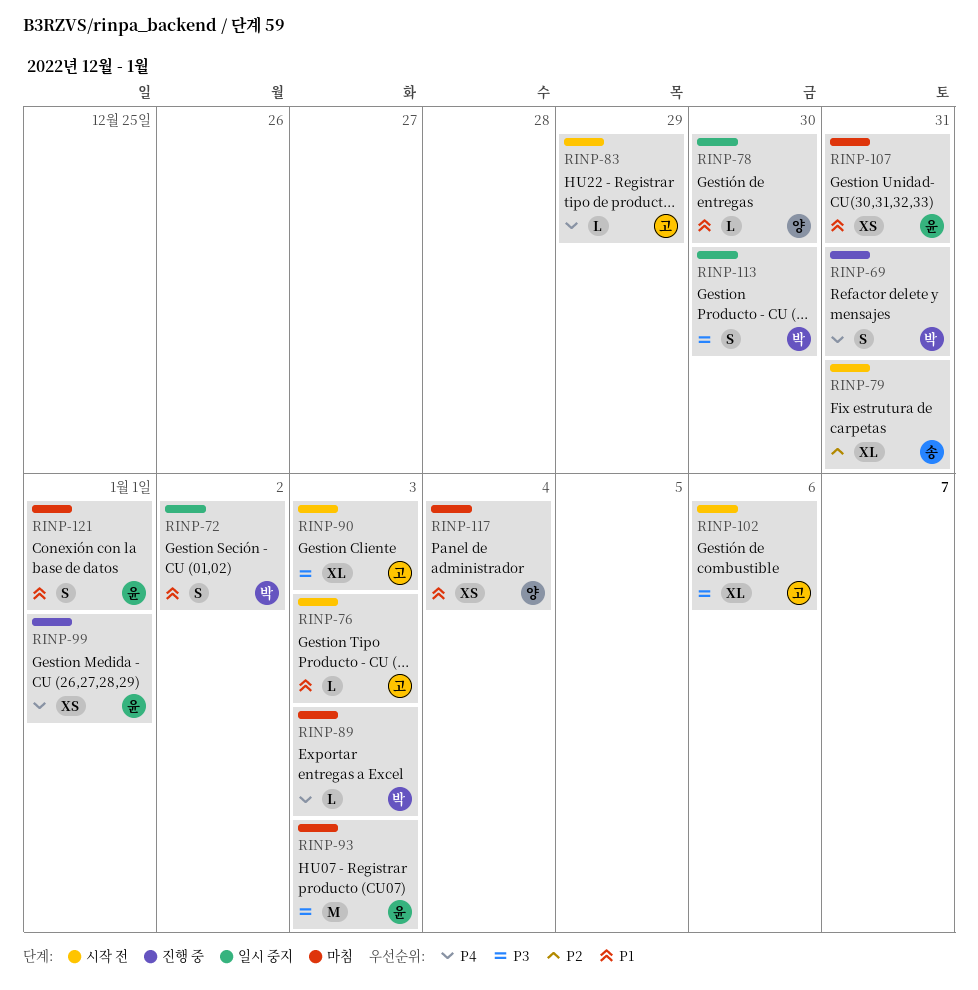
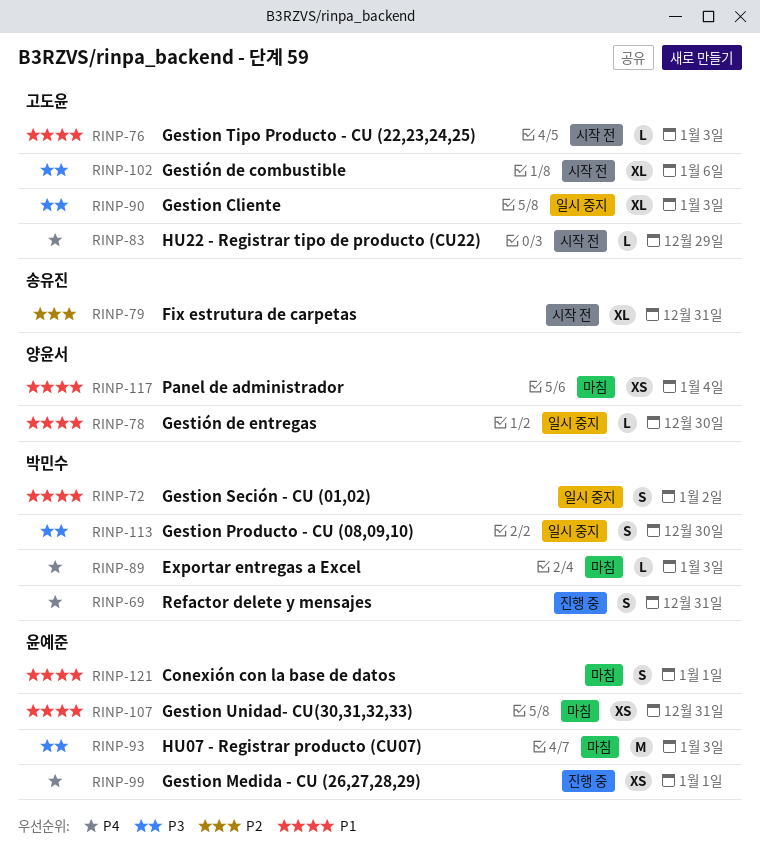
RINP-90, status: 시작 전 -> 일시 중지

